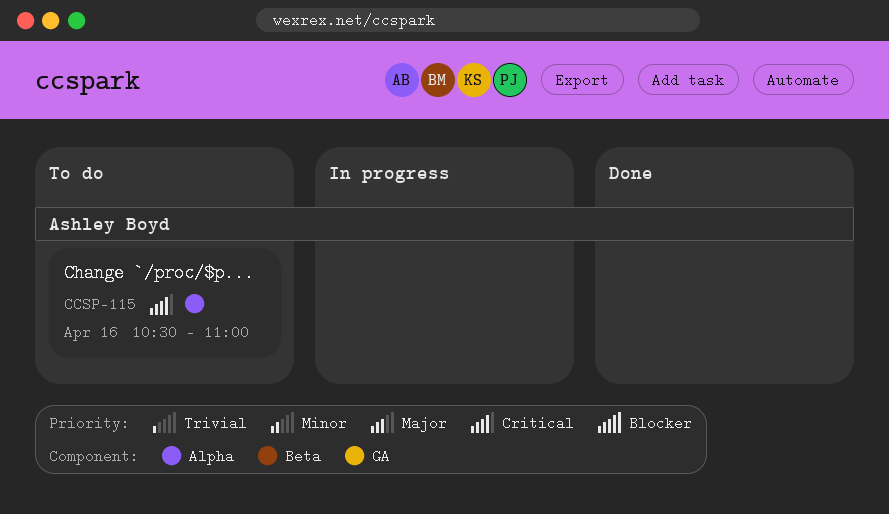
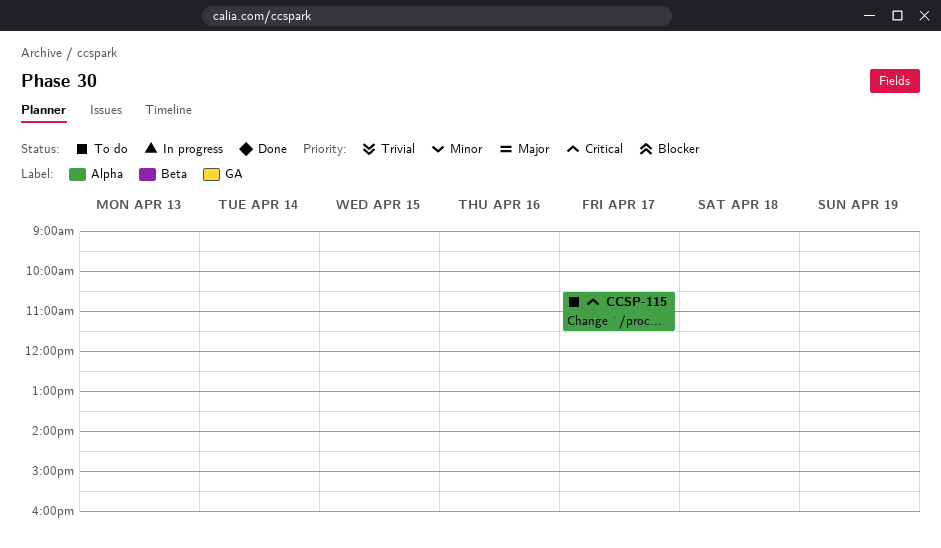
CCSP-115, day: Apr 16 -> Apr 17
CCSP-115, ends: 11:00 -> 11:30

